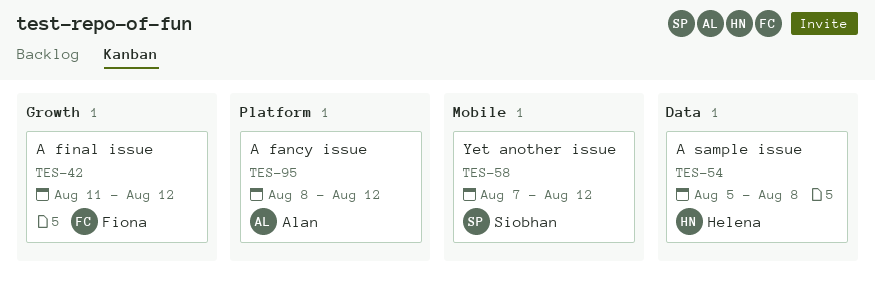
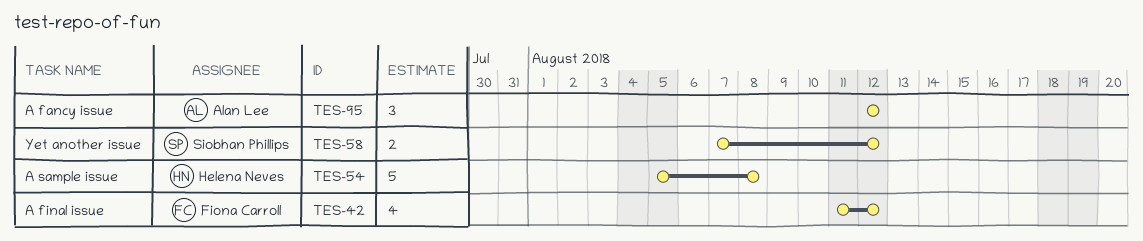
TES-95, start: Aug 8 -> Aug 12

